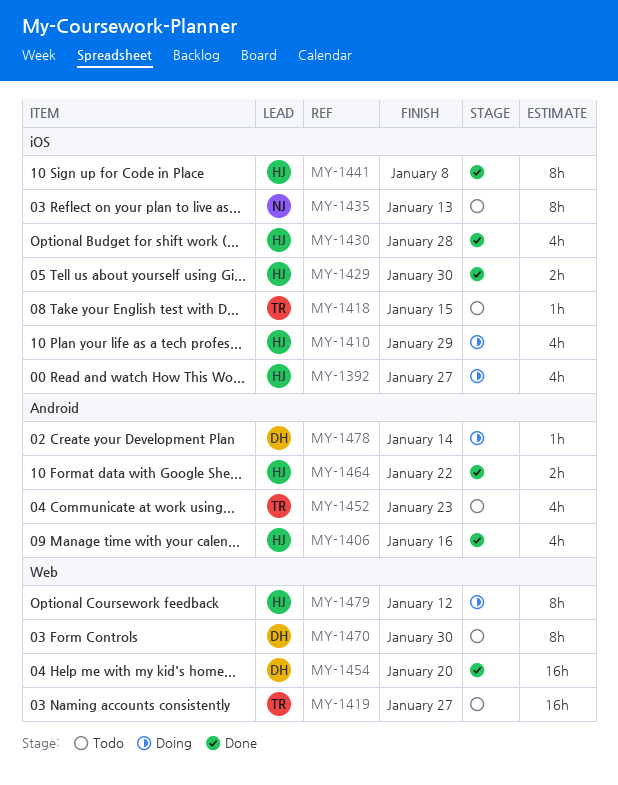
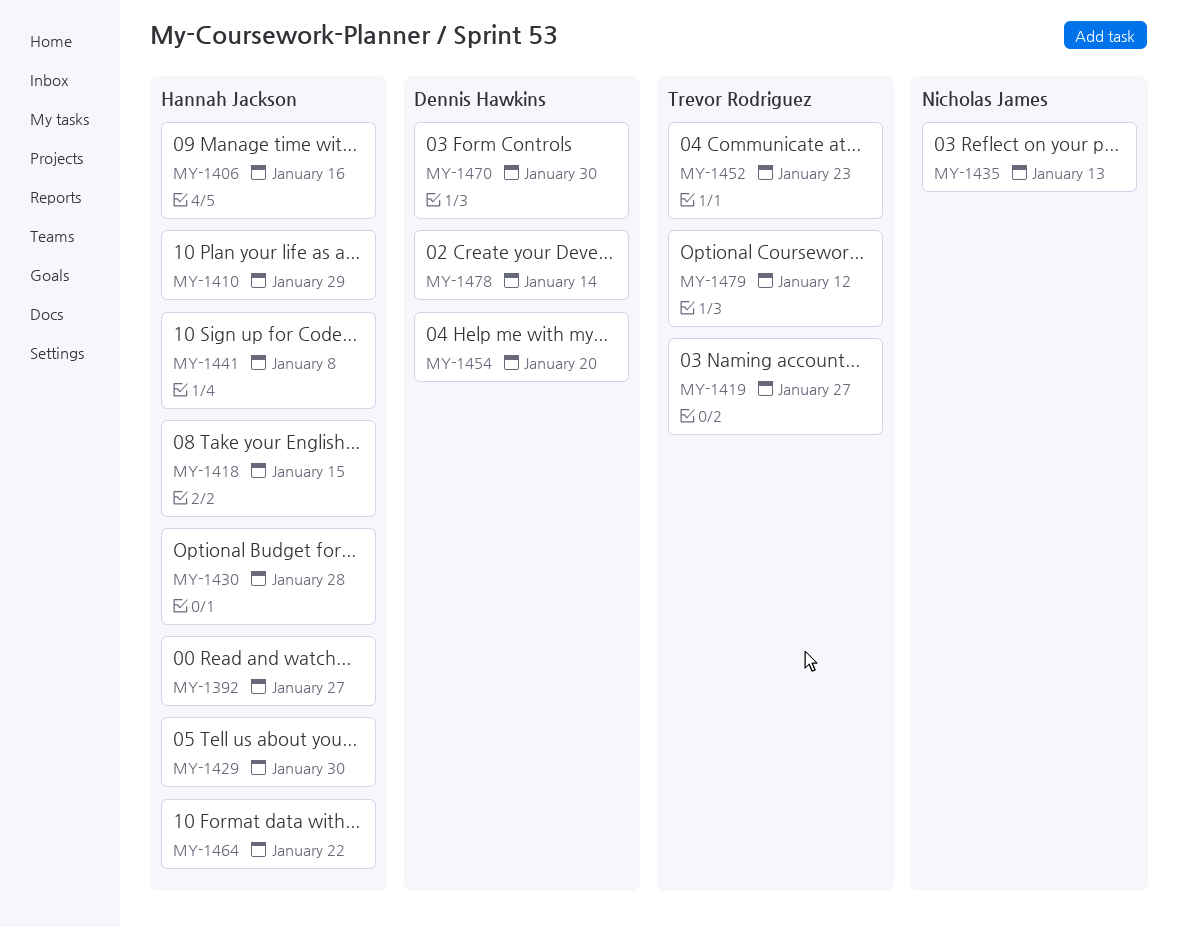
MY-1418, owner: Trevor Rodriguez -> Hannah Jackson
MY-1479, owner: Hannah Jackson -> Trevor Rodriguez

